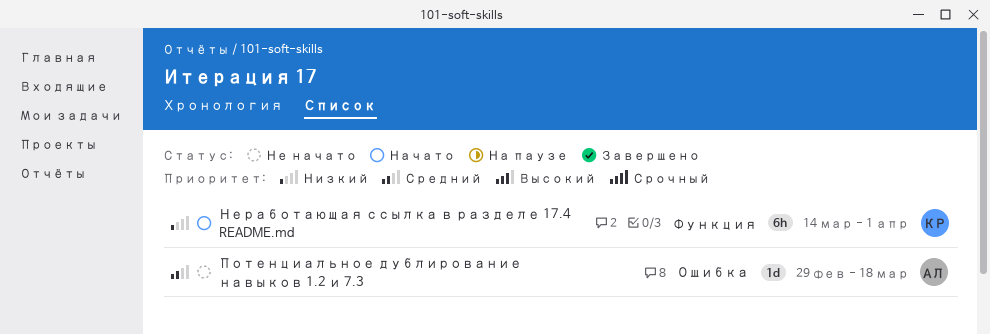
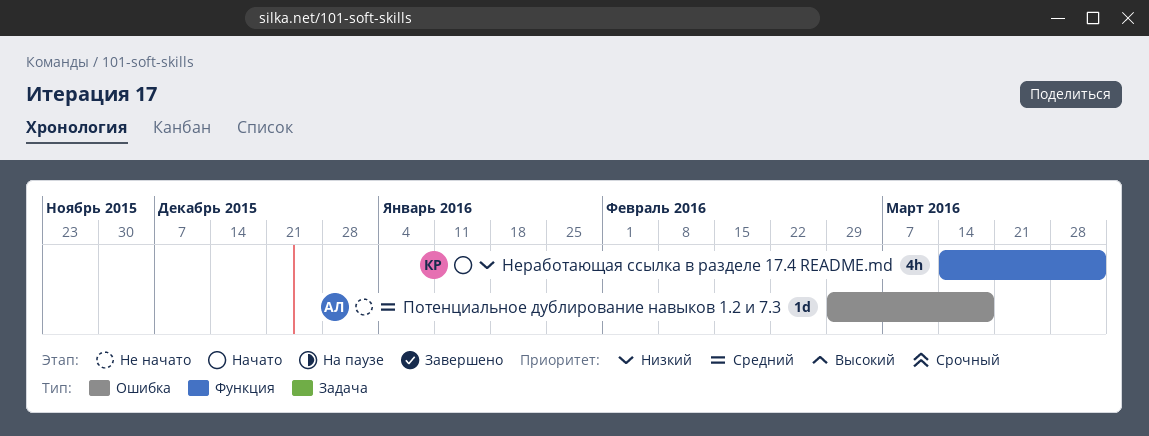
Неработающая ссылка в разделе 17.4 README.md, estimate: 6h -> 4h

